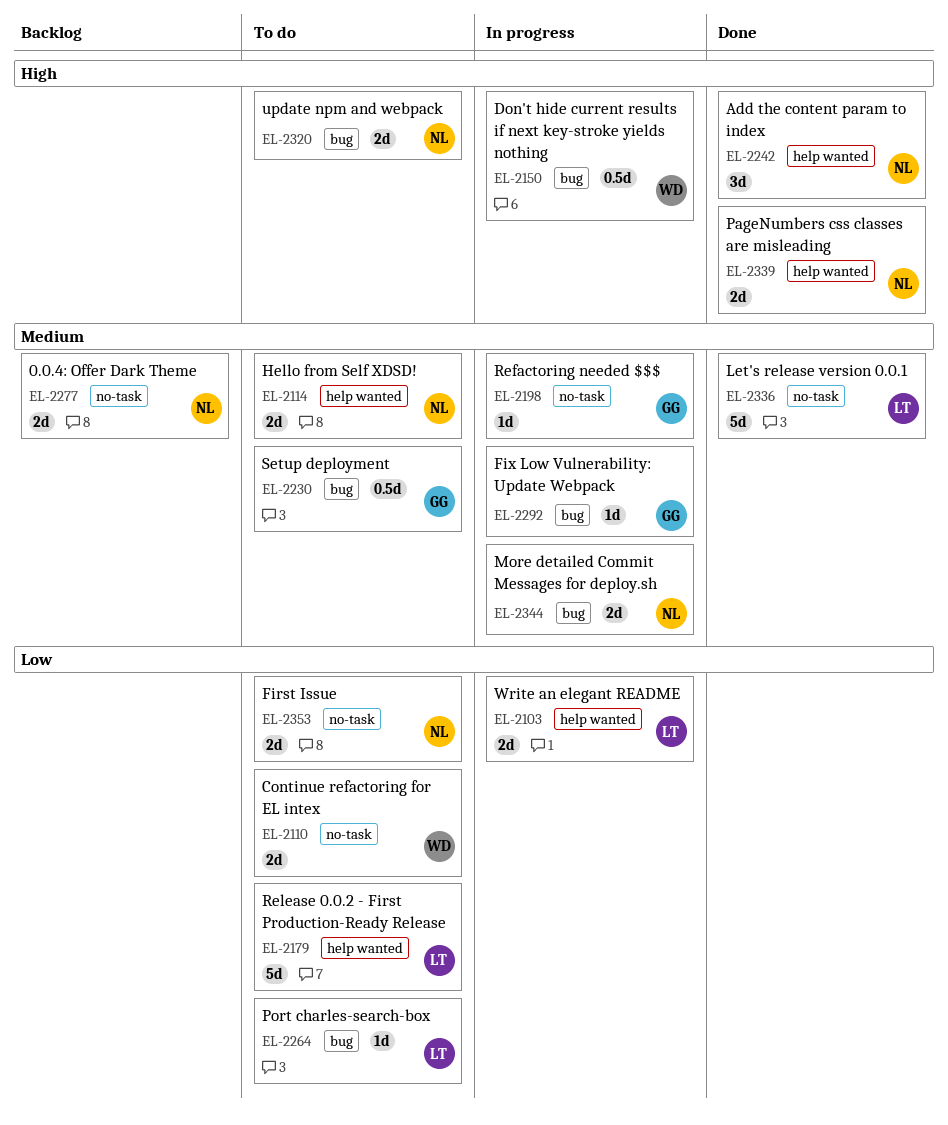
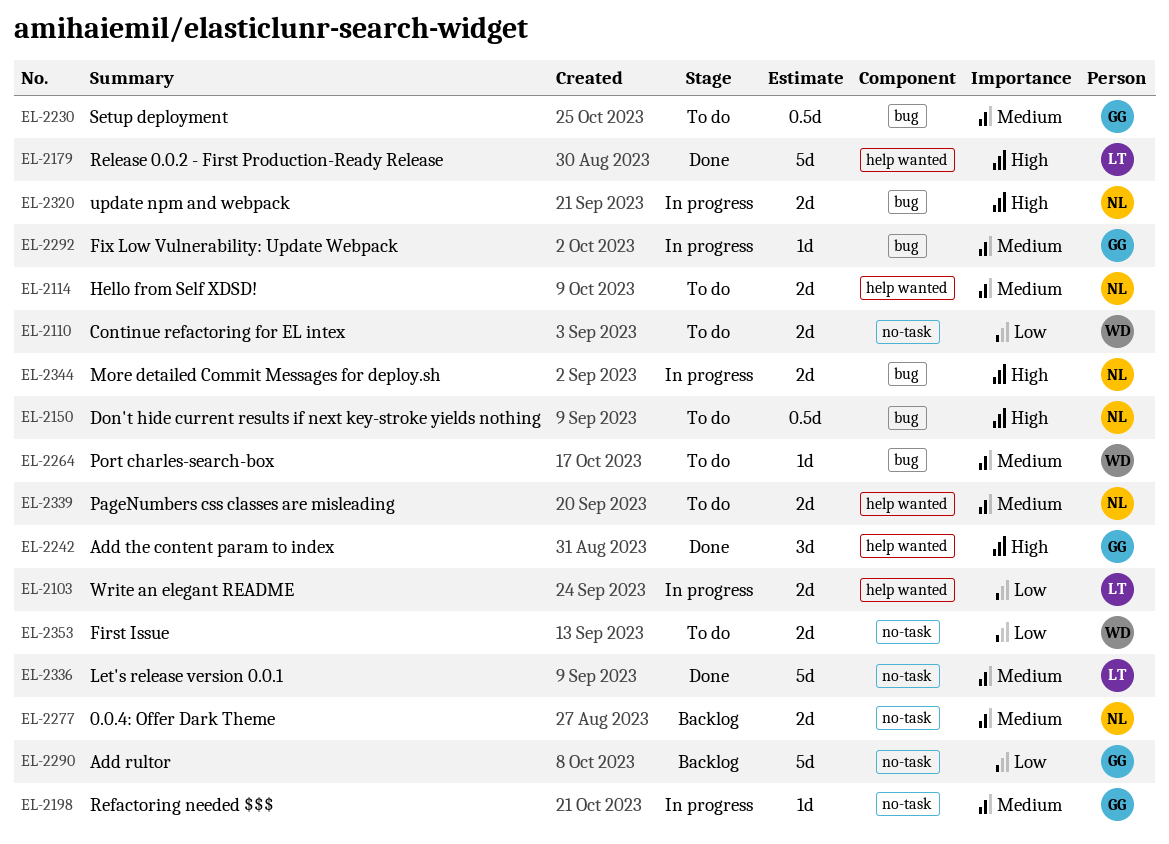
EL-2150, status: In progress -> To do
EL-2150, owner: WD -> NL
EL-2179, status: To do -> Done
EL-2179, priority: Low -> High
EL-2242, owner: NL -> GG
EL-2264, owner: LT -> WD
EL-2264, priority: Low -> Medium
EL-2290: none -> present
EL-2320, status: To do -> In progress
EL-2339, status: Done -> To do
EL-2339, priority: High -> Medium
EL-2344, priority: Medium -> High
EL-2353, owner: NL -> WD

